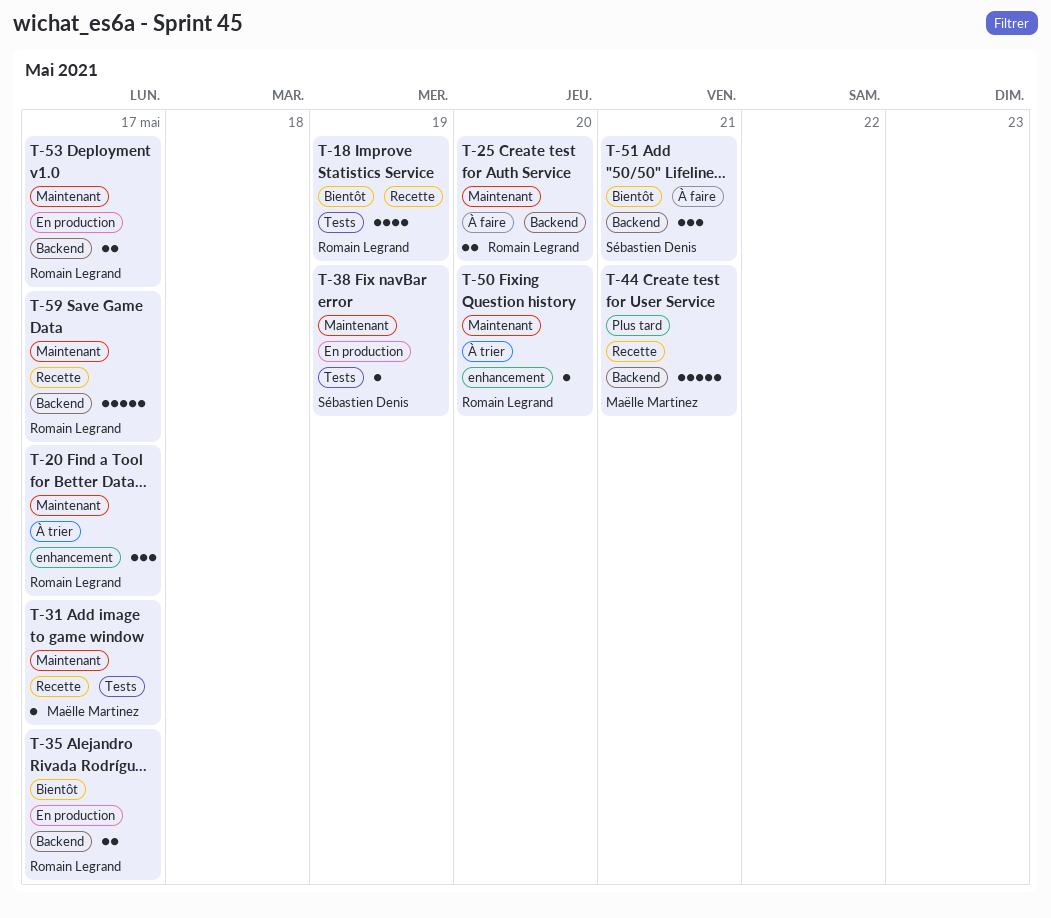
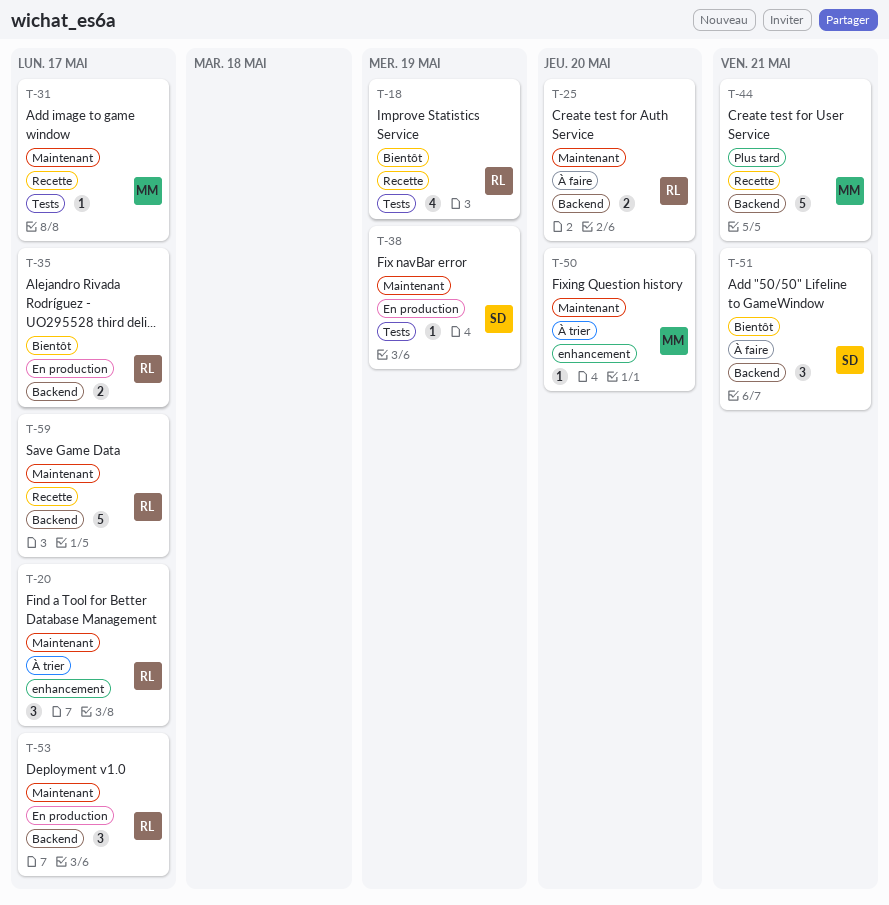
T-50, owner: Romain Legrand -> Maëlle Martinez
T-53, estimate: 2 -> 3

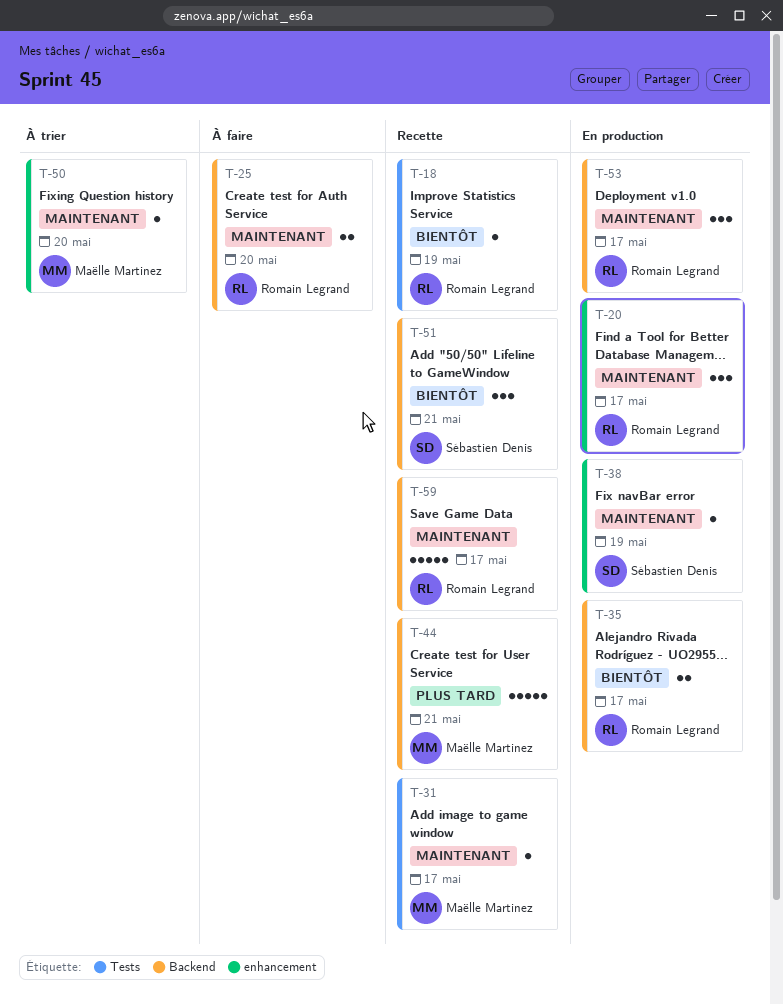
T-18, estimate: 4 -> 1
T-20, status: À trier -> En production
T-38, label: Tests -> enhancement
T-51, status: À faire -> Recette

